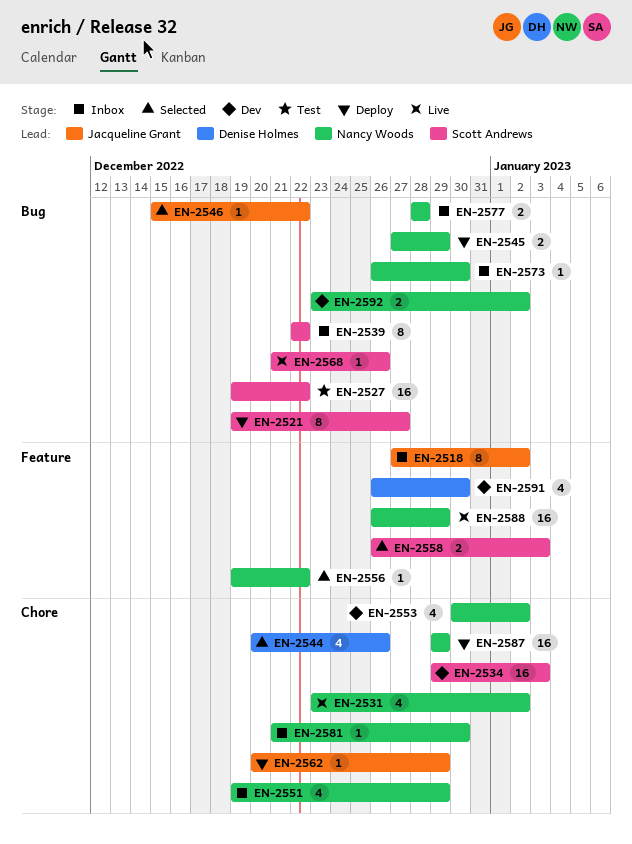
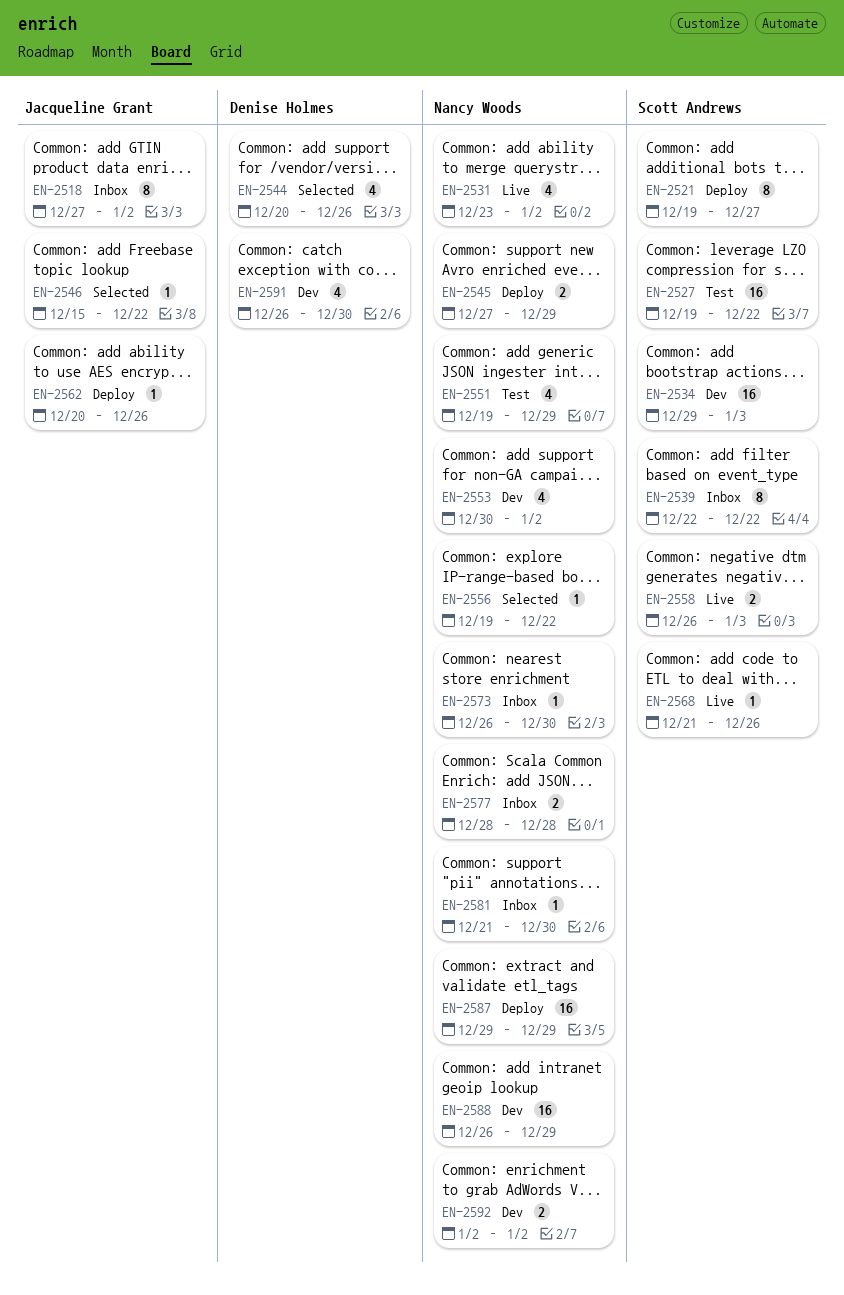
EN-2551, status: Inbox -> Test
EN-2558, status: Selected -> Live
EN-2562, due: Dec 29 -> Dec 26
EN-2588, status: Live -> Dev
EN-2592, start: Dec 23 -> Jan 2

